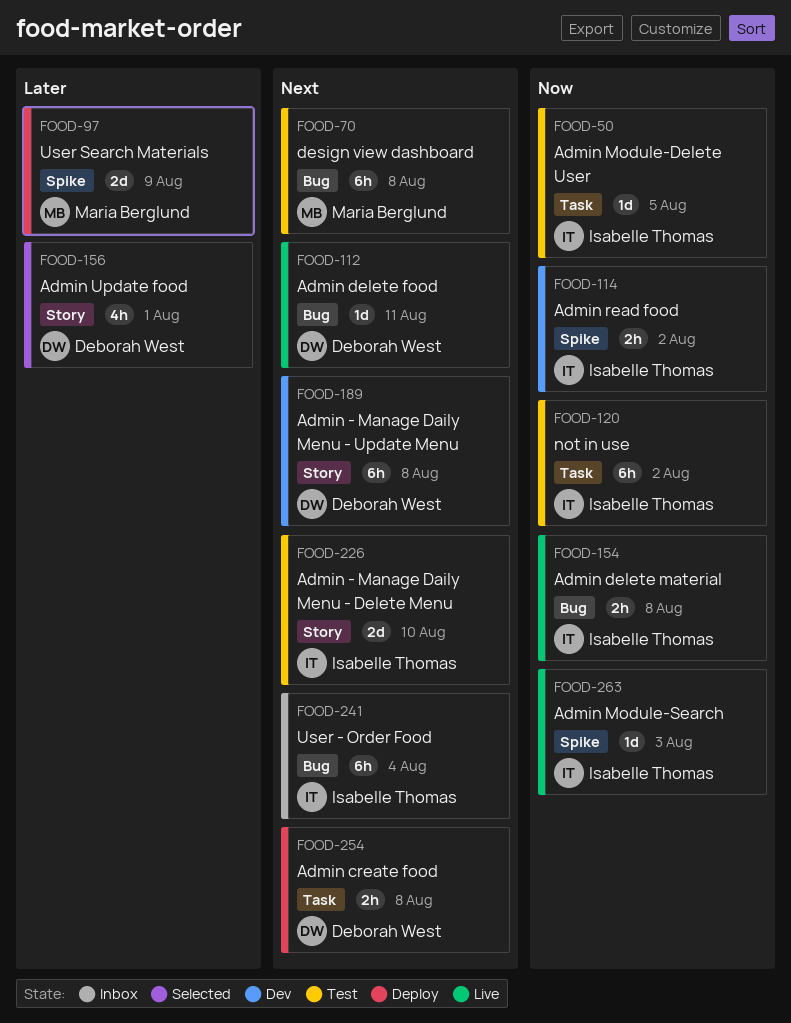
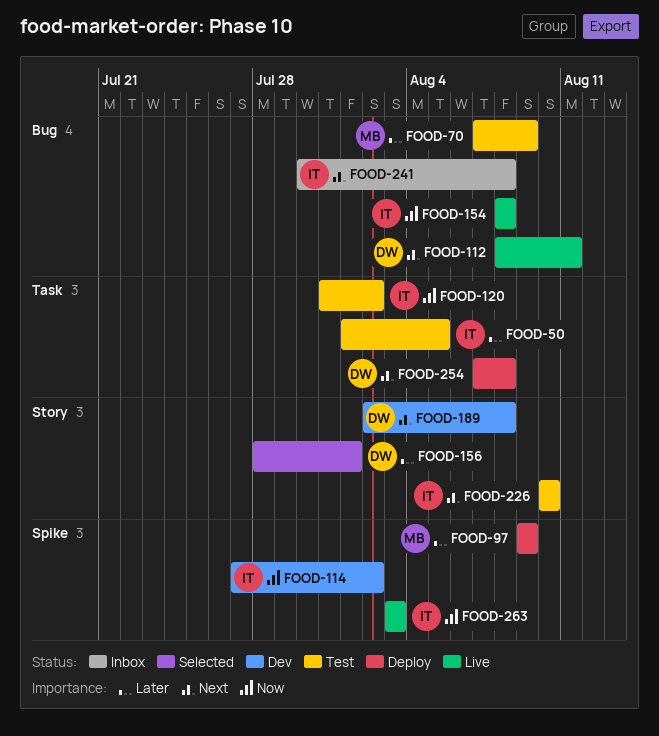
FOOD-50, priority: Now -> Later
FOOD-70, priority: Next -> Later
FOOD-70, due: Aug 8 -> Aug 9
FOOD-241, due: Aug 4 -> Aug 8

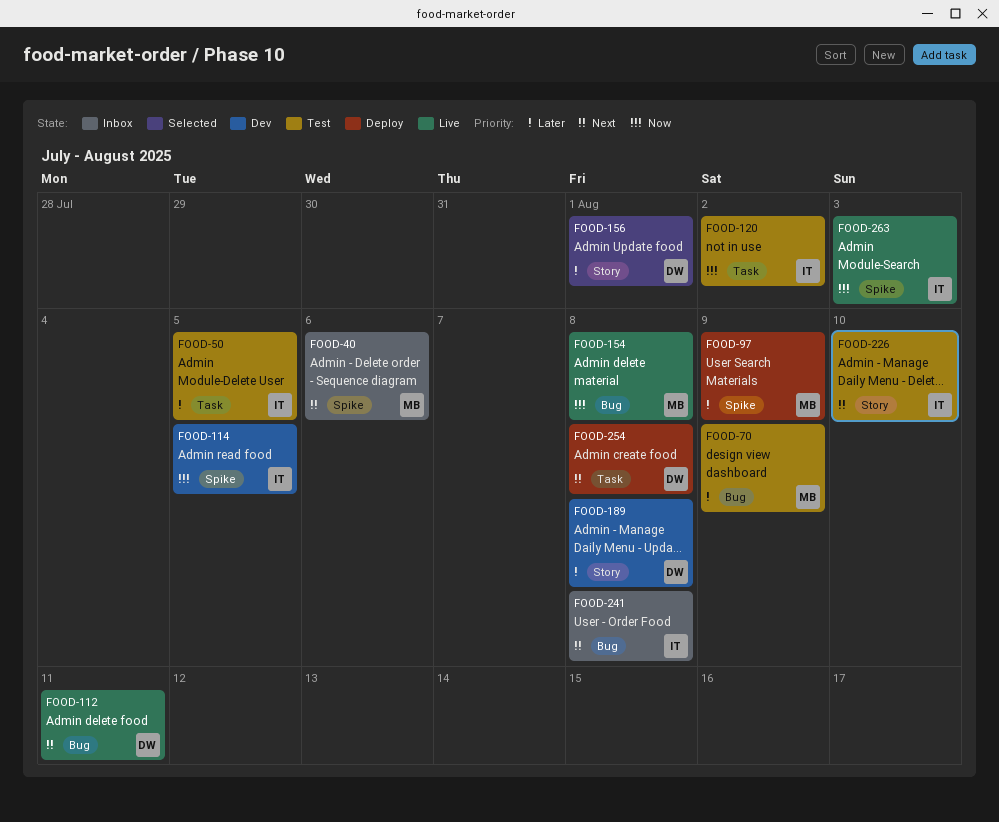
FOOD-40: none -> present
FOOD-114, due: Aug 2 -> Aug 5
FOOD-154, owner: IT -> MB
FOOD-189, priority: Next -> Later

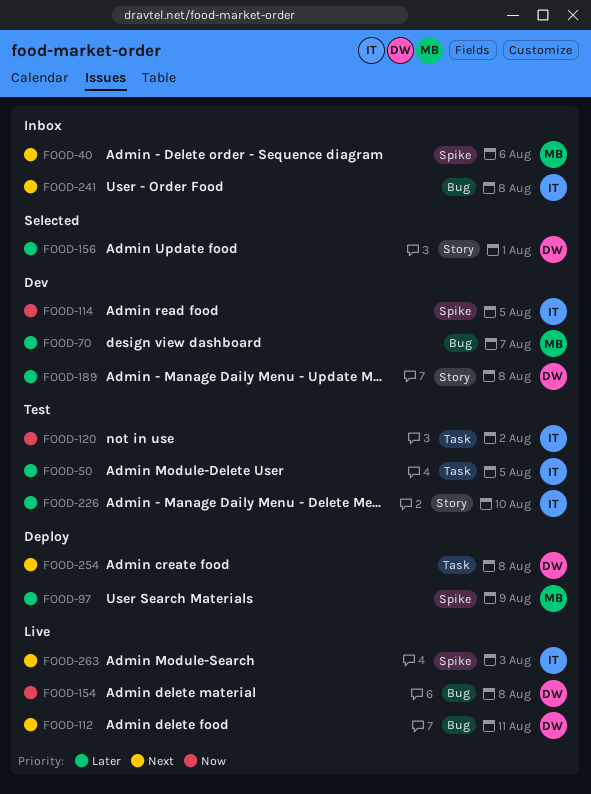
FOOD-70, status: Test -> Dev
FOOD-70, due: Aug 9 -> Aug 7
FOOD-154, owner: MB -> DW
FOOD-226, priority: Next -> Later
FOOD-263, priority: Now -> Next

